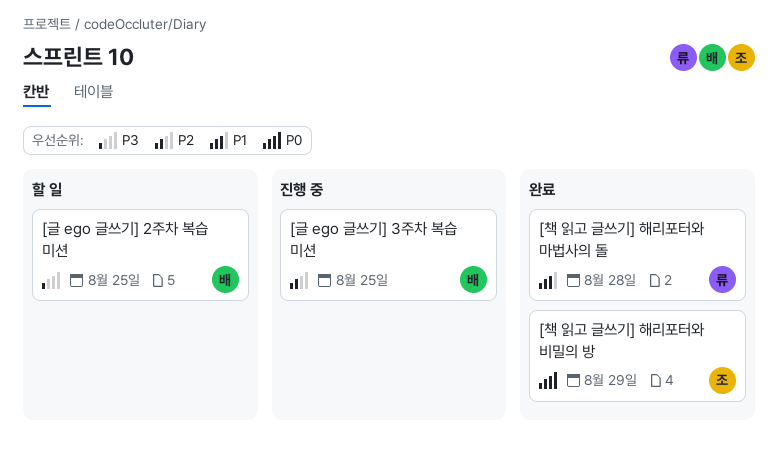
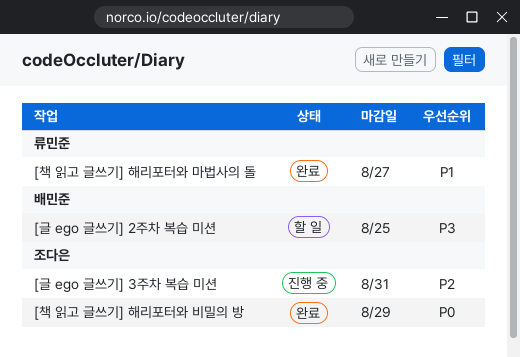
[글 ego 글쓰기] 3주차 복습 미션, owner: 배민준 -> 조다은
[글 ego 글쓰기] 3주차 복습 미션, due: Aug 25 -> Aug 31
[책 읽고 글쓰기] 해리포터와 마법사의 돌, due: Aug 28 -> Aug 27

